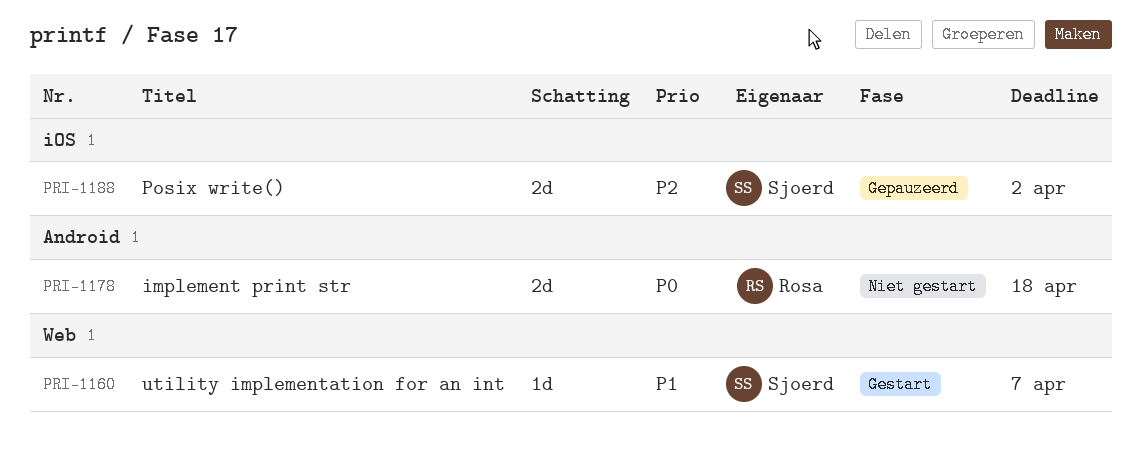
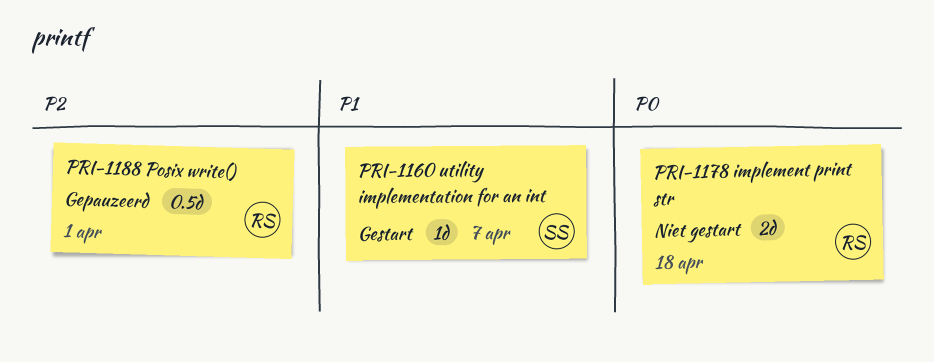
PRI-1188, owner: Sjoerd -> Rosa
PRI-1188, estimate: 2d -> 0.5d
PRI-1188, due: Apr 2 -> Apr 1

